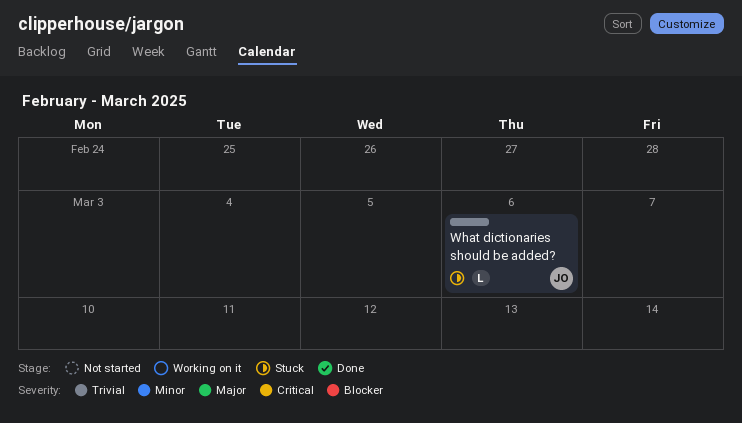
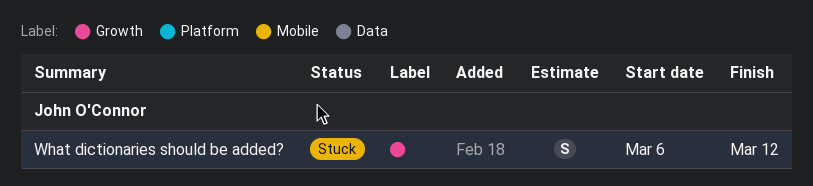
What dictionaries should be added?, estimate: L -> S
What dictionaries should be added?, due: Mar 6 -> Mar 12

